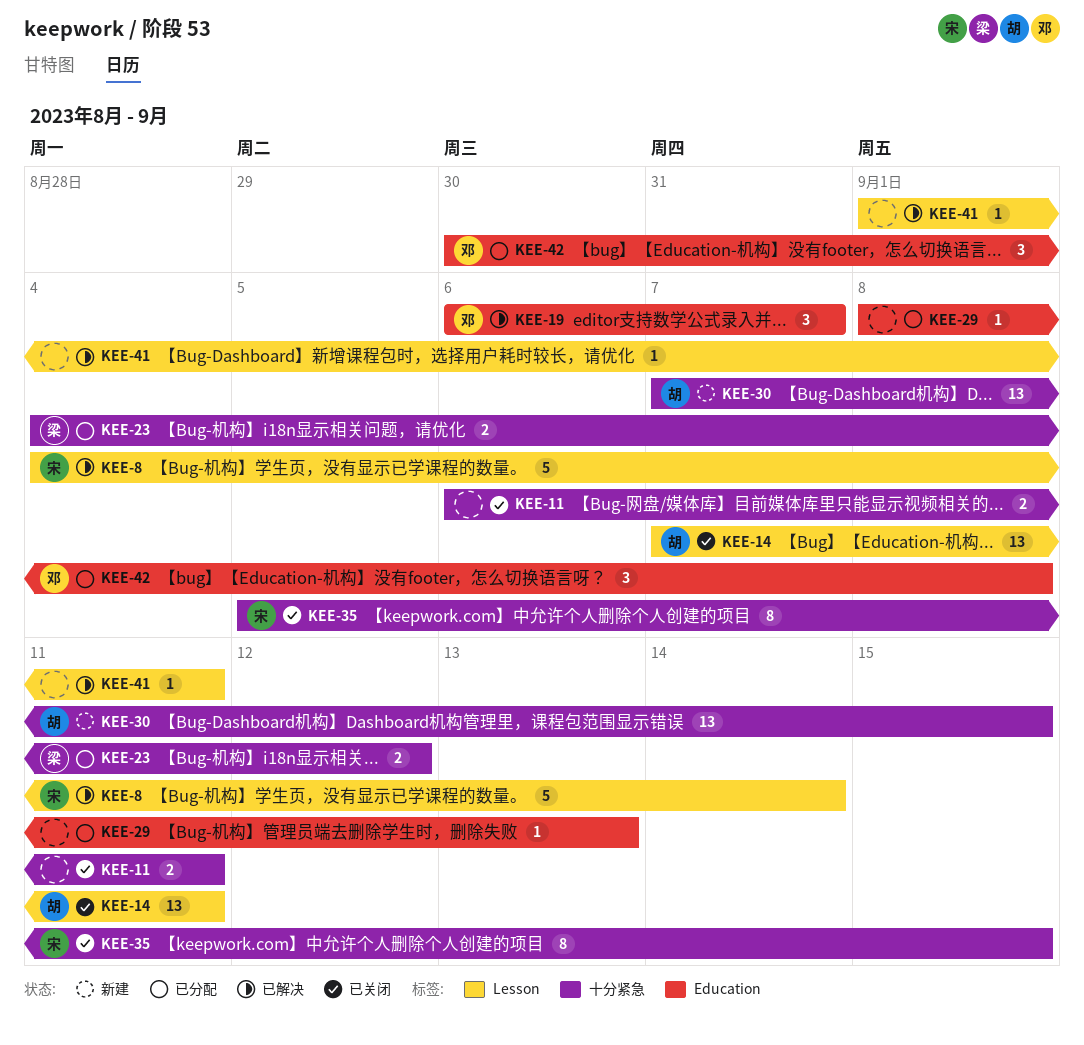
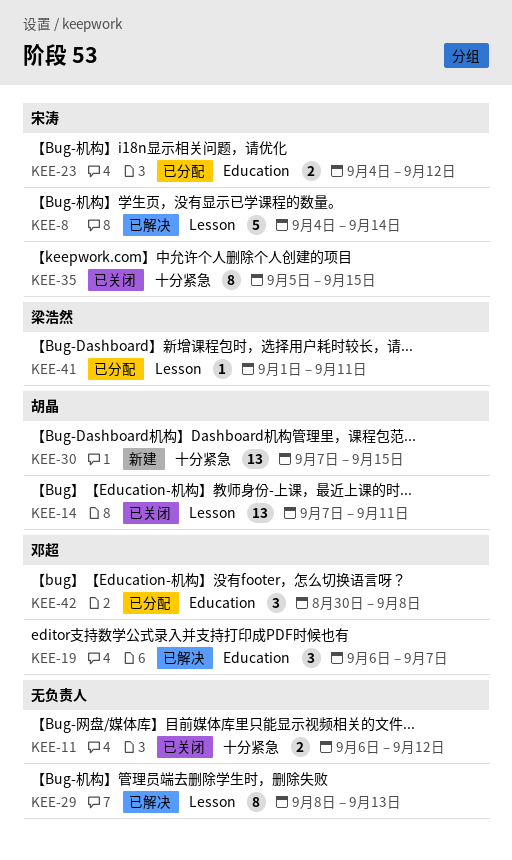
KEE-11, due: Sep 11 -> Sep 12
KEE-23, owner: 梁浩然 -> 宋涛
KEE-23, label: 十分紧急 -> Education
KEE-29, status: 已分配 -> 已解决
KEE-29, label: Education -> Lesson
KEE-29, estimate: 1 -> 8
KEE-41, status: 已解决 -> 已分配
KEE-41, owner: none -> 梁浩然

